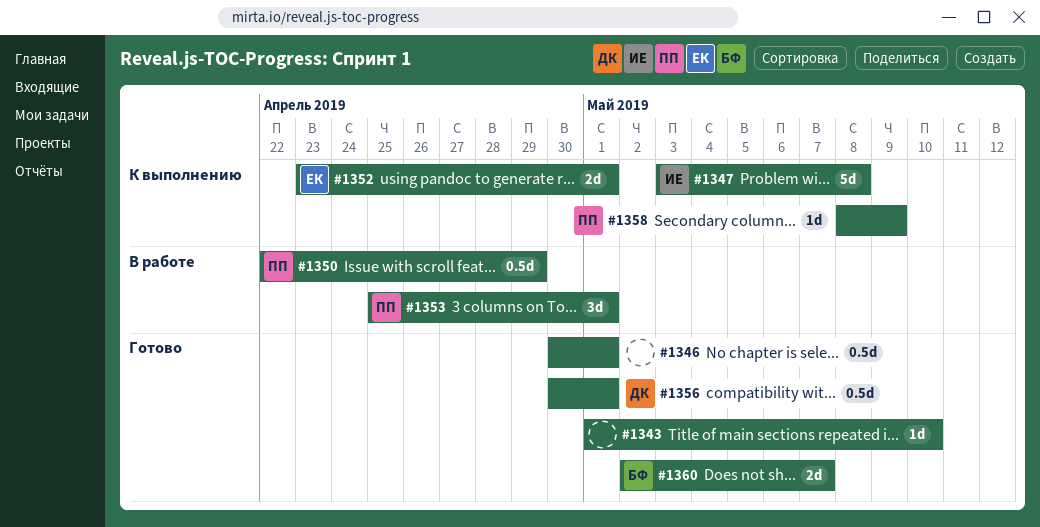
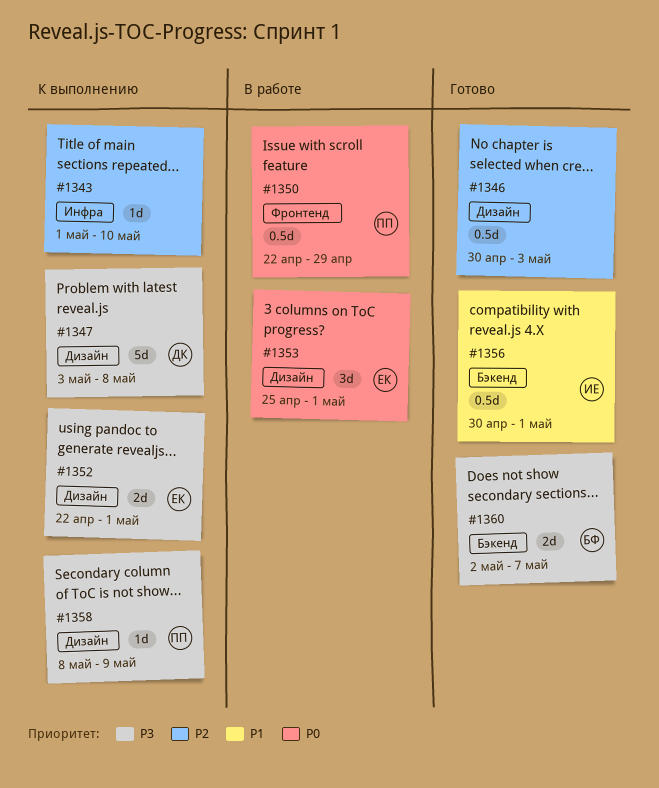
#1343, status: Готово -> К выполнению
#1346, due: May 1 -> May 3
#1347, owner: ИЕ -> ДК
#1352, start: Apr 23 -> Apr 22
#1353, owner: ПП -> ЕК
#1356, owner: ДК -> ИЕ

